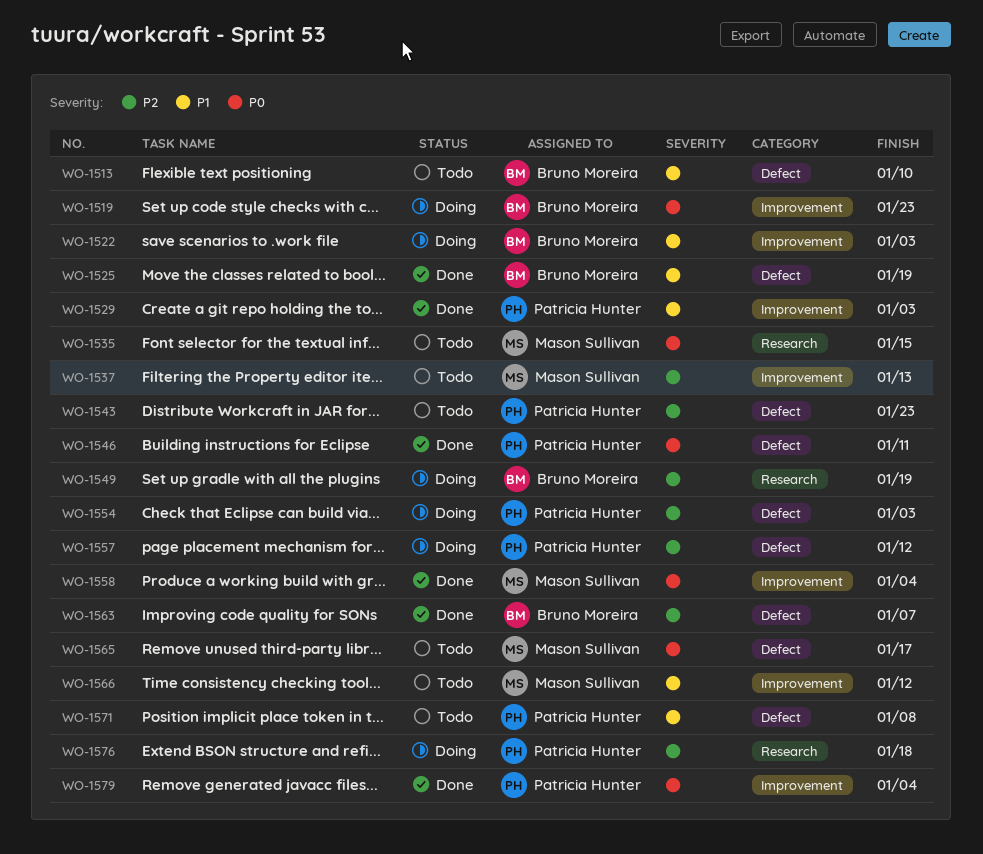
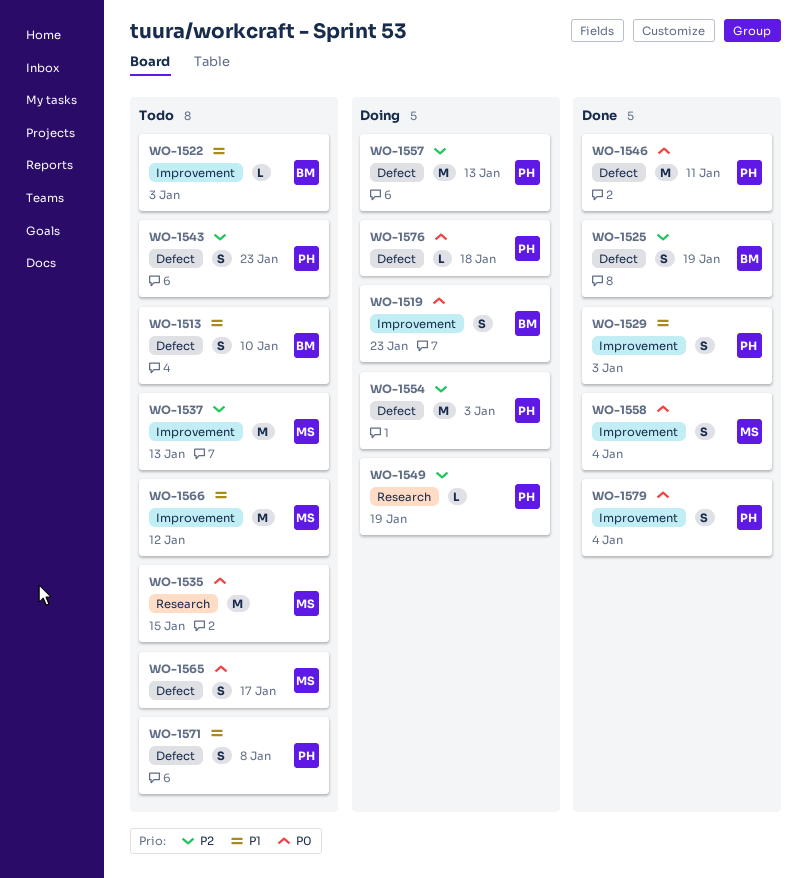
WO-1522, status: Doing -> Todo
WO-1525, priority: P1 -> P2
WO-1549, owner: Bruno Moreira -> Patricia Hunter
WO-1557, due: Jan 12 -> Jan 13
WO-1563: present -> none
WO-1576, priority: P2 -> P0
WO-1576, label: Research -> Defect

